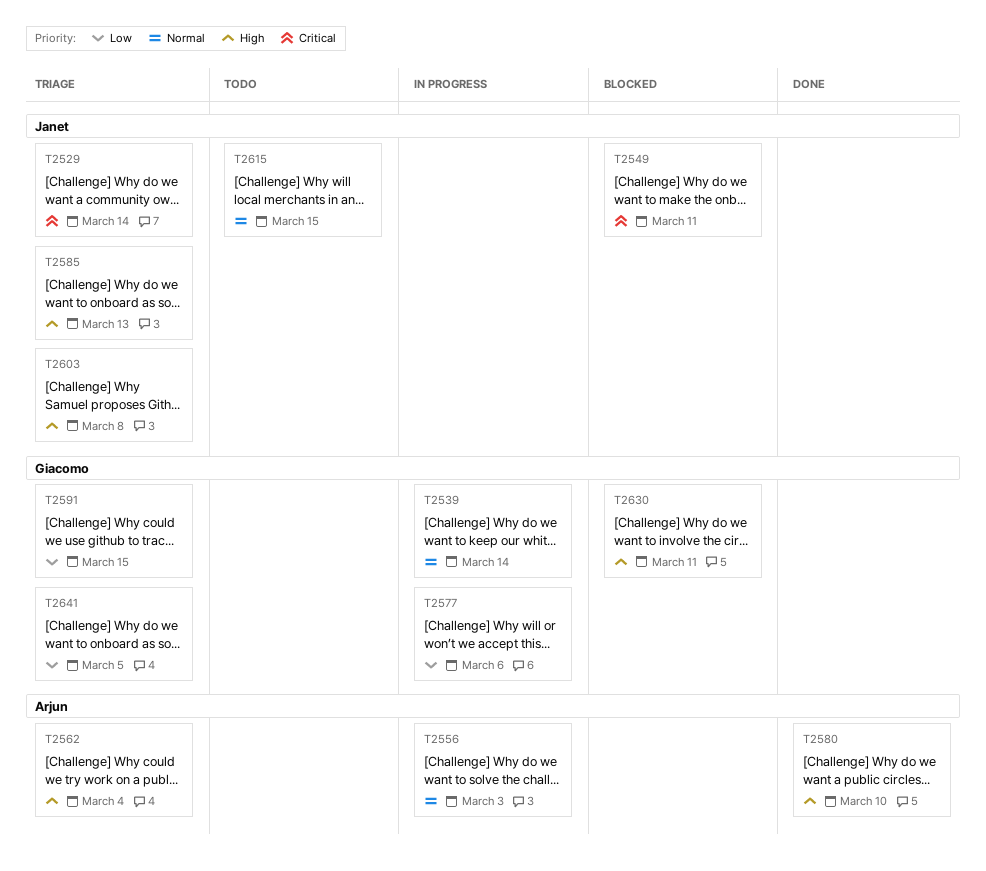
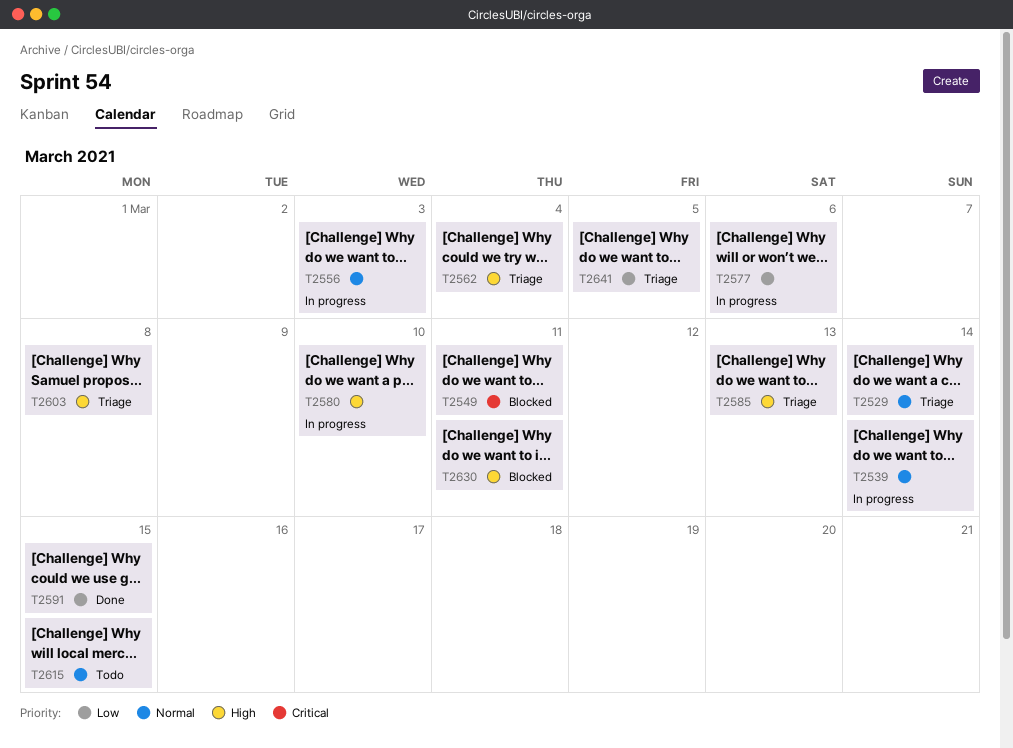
T2529, priority: Critical -> Normal
T2580, status: Done -> In progress
T2591, status: Triage -> Done

